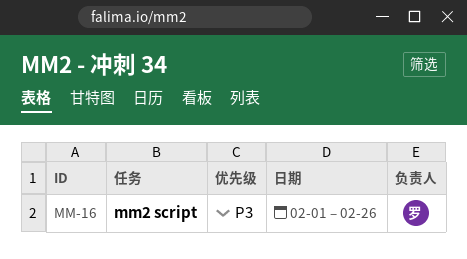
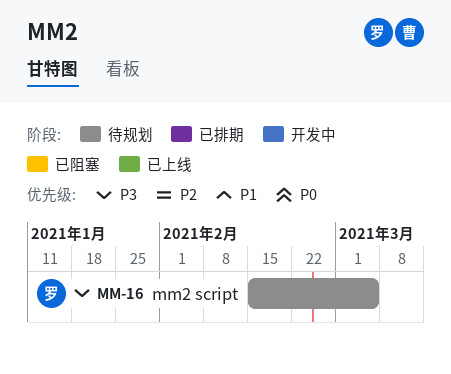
MM-16, start: Feb 1 -> Feb 15
MM-16, due: Feb 26 -> Mar 5

